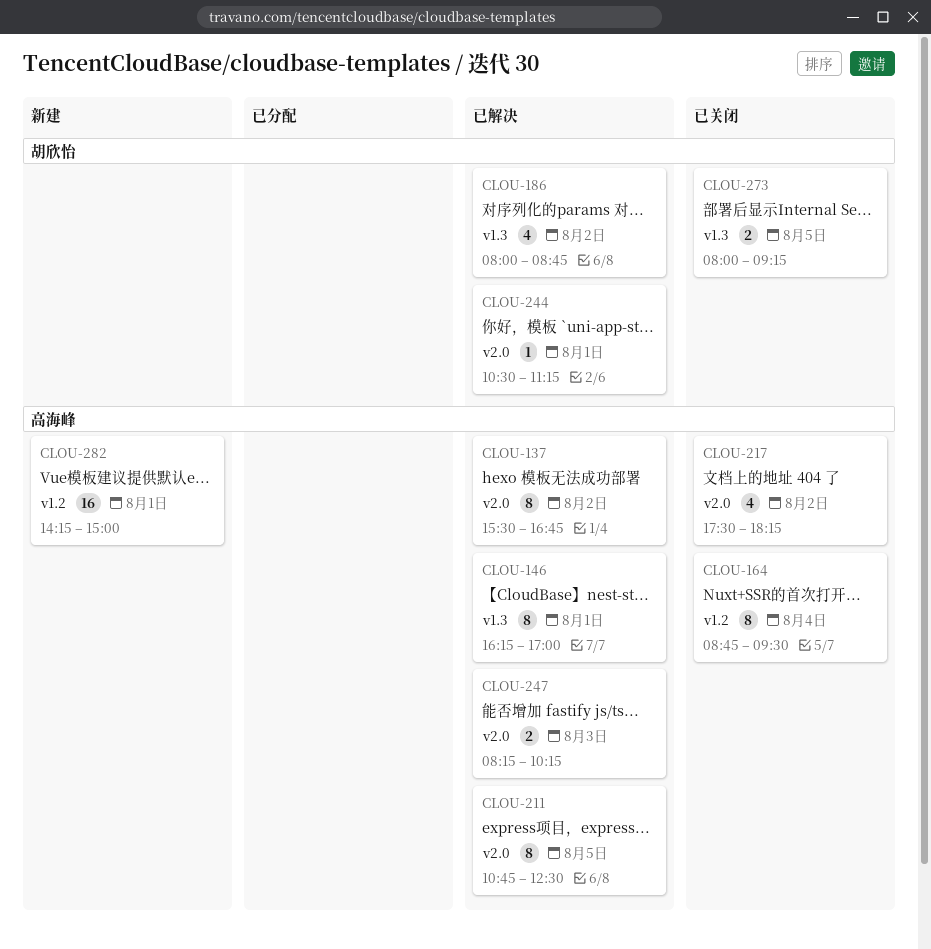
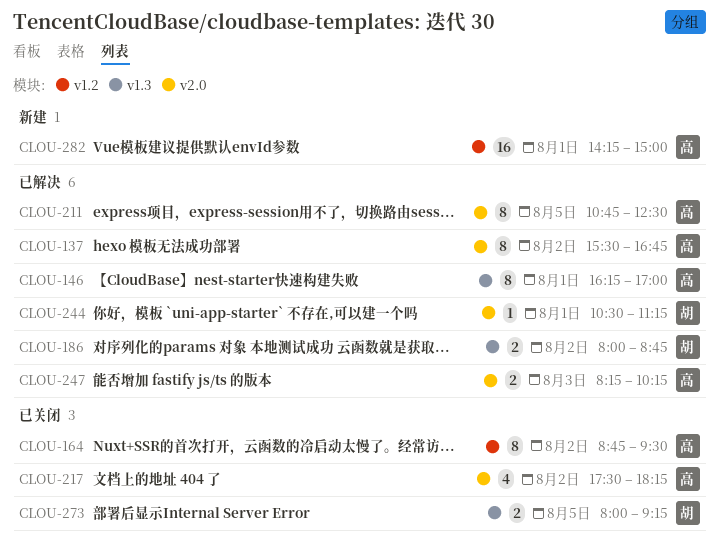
CLOU-164, day: Aug 4 -> Aug 2
CLOU-186, estimate: 4 -> 2

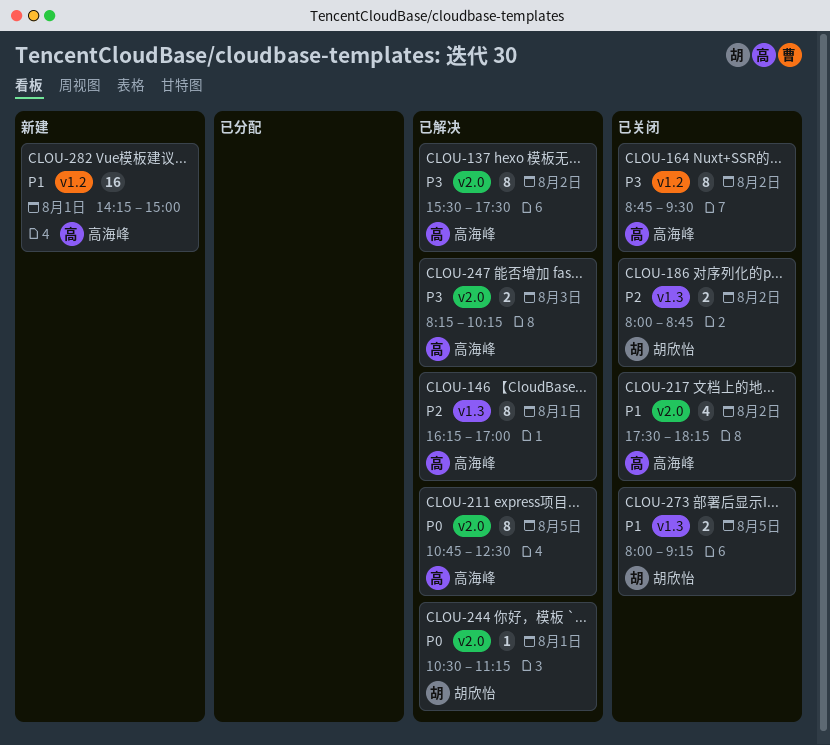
CLOU-137, ends: 16:45 -> 17:30
CLOU-186, status: 已解决 -> 已关闭

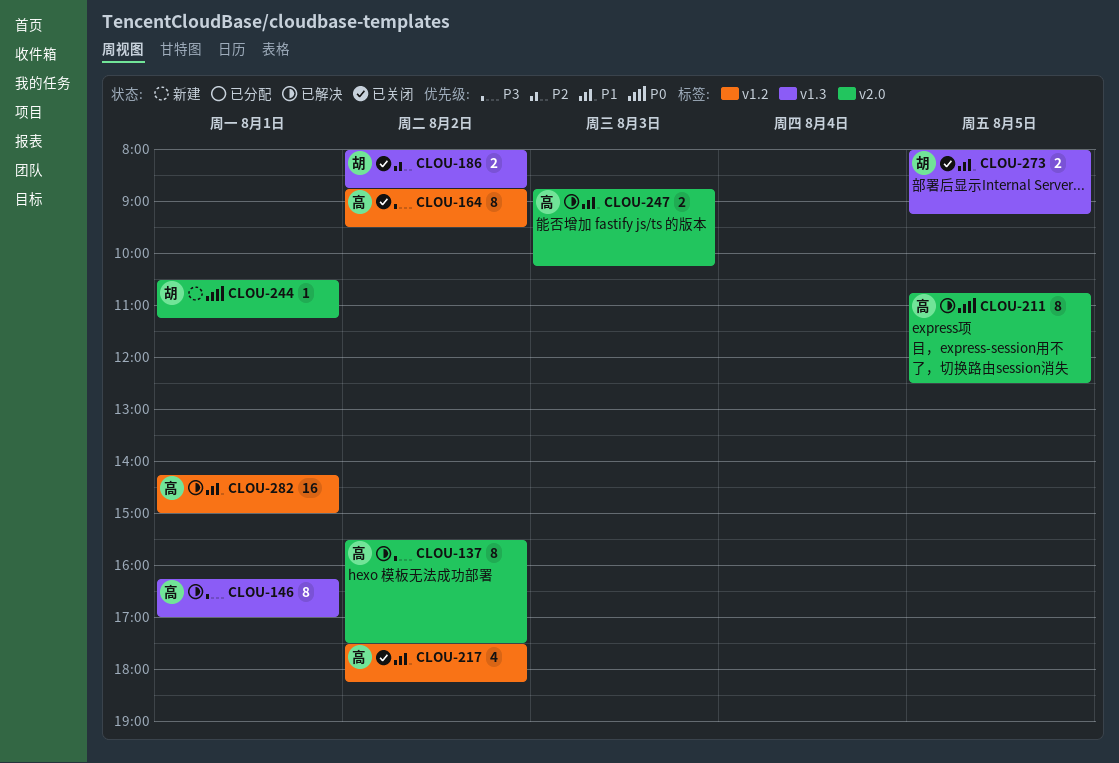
CLOU-146, priority: P2 -> P3
CLOU-217, label: v2.0 -> v1.2
CLOU-244, status: 已解决 -> 新建
CLOU-247, priority: P3 -> P1
CLOU-247, begins: 08:15 -> 08:45
CLOU-282, status: 新建 -> 已解决

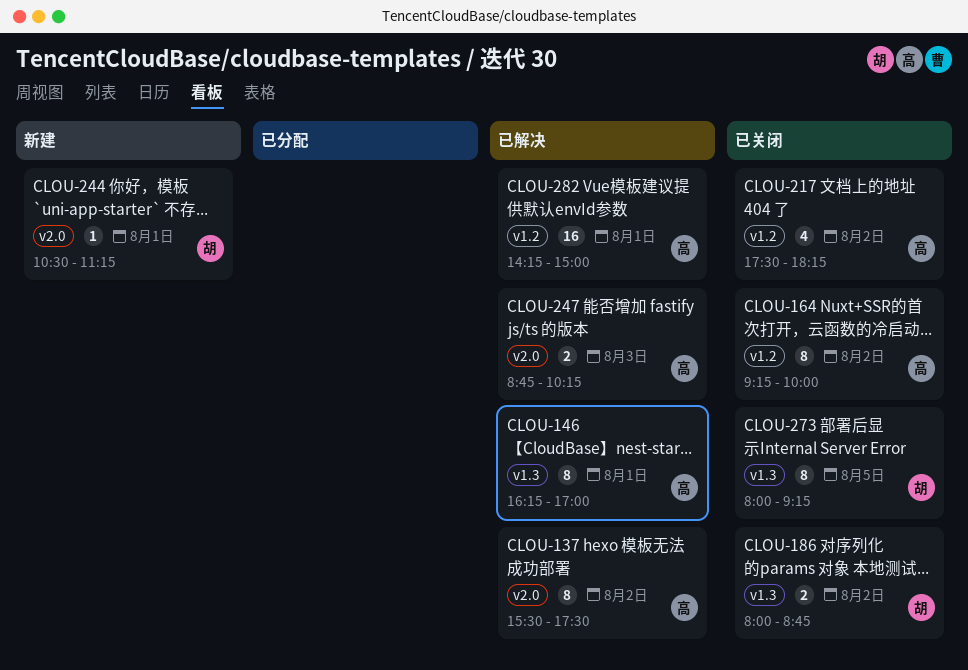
CLOU-164, begins: 08:45 -> 09:15
CLOU-164, ends: 09:30 -> 10:00
CLOU-211: present -> none
CLOU-273, estimate: 2 -> 8

